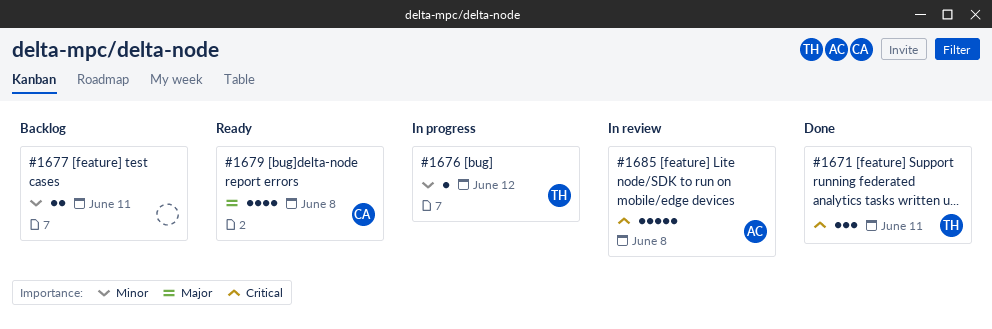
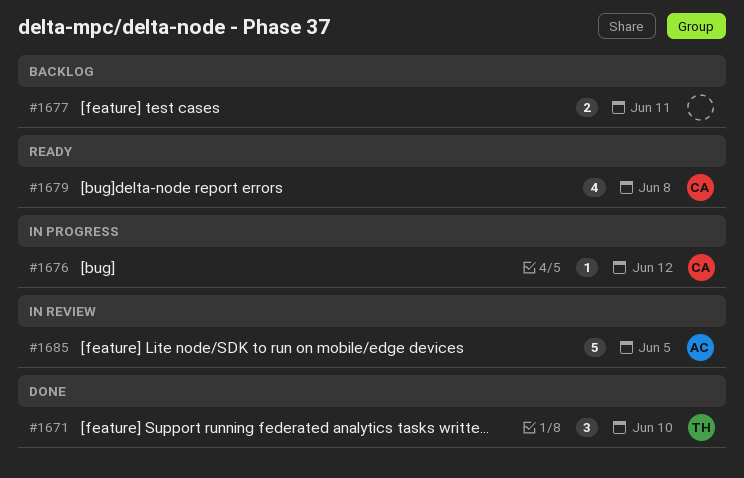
#1671, due: Jun 11 -> Jun 10
#1676, owner: TH -> CA
#1685, due: Jun 8 -> Jun 5

